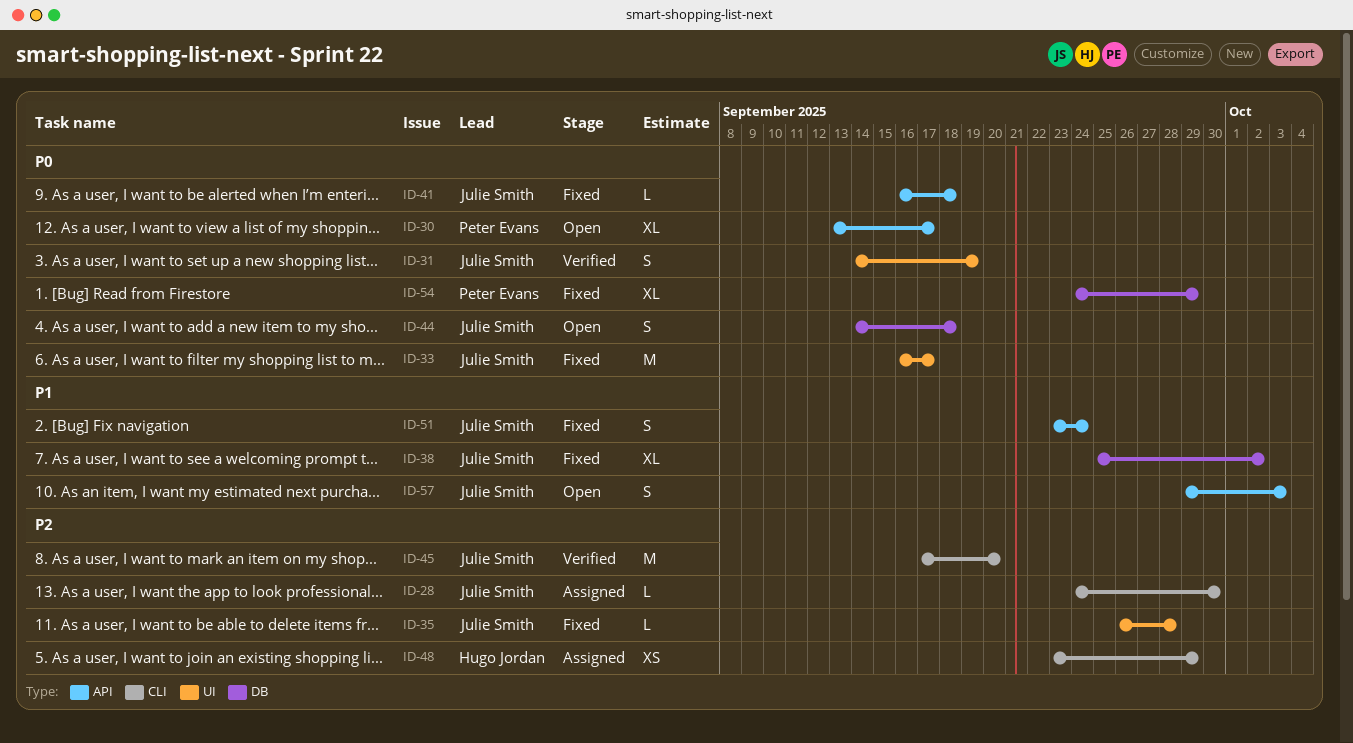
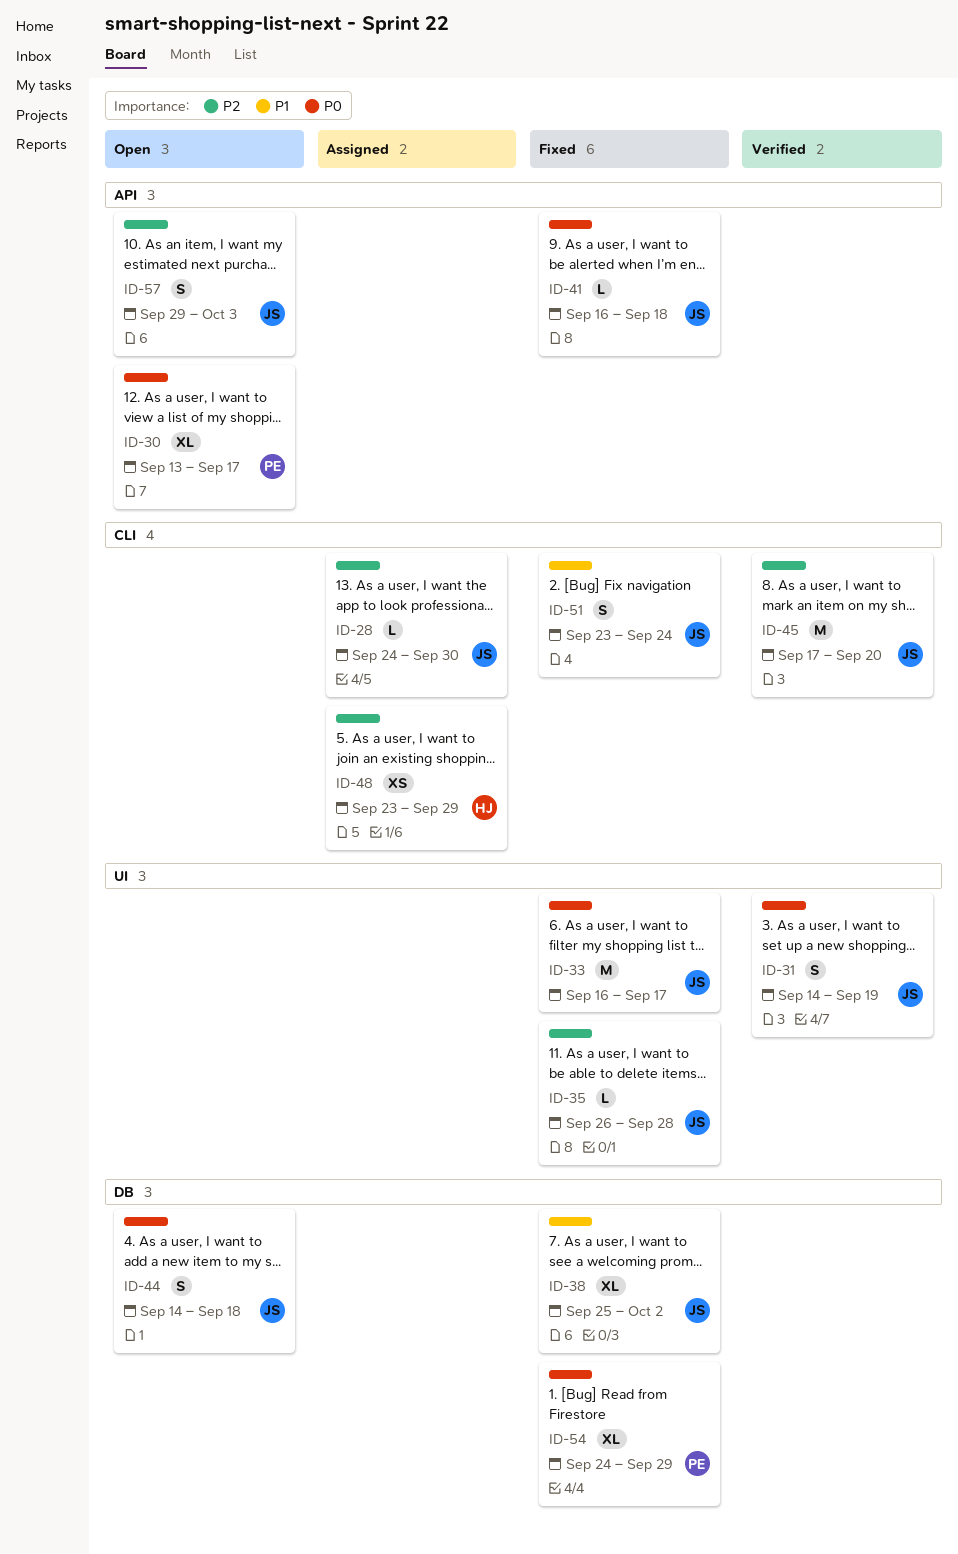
ID-51, label: API -> CLI
ID-57, priority: P1 -> P2

